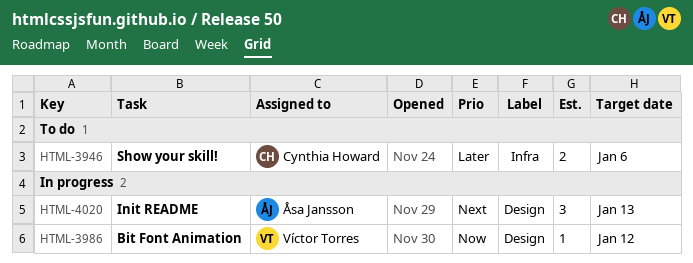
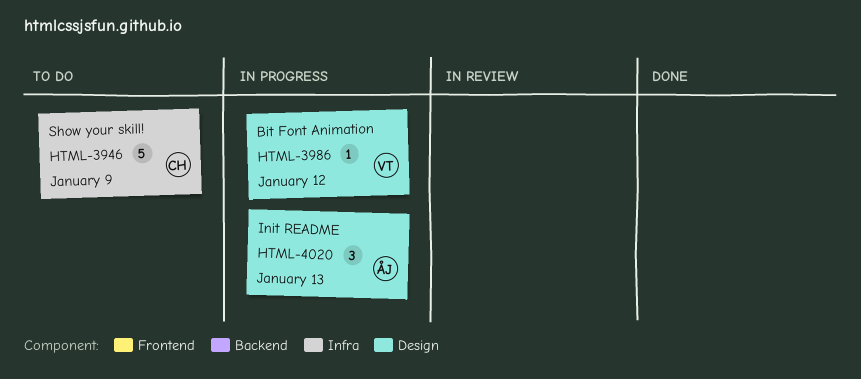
HTML-3946, estimate: 2 -> 5
HTML-3946, due: Jan 6 -> Jan 9

